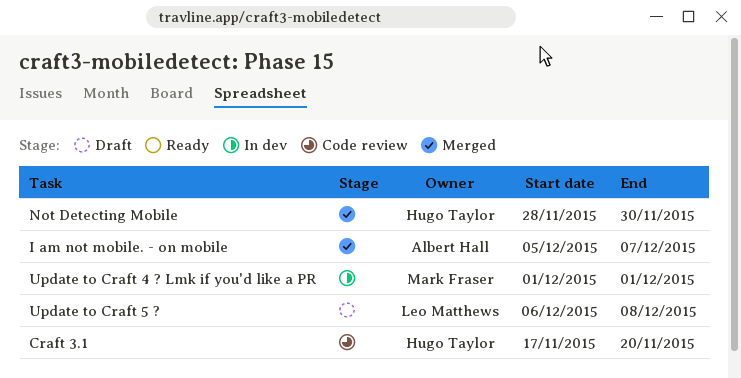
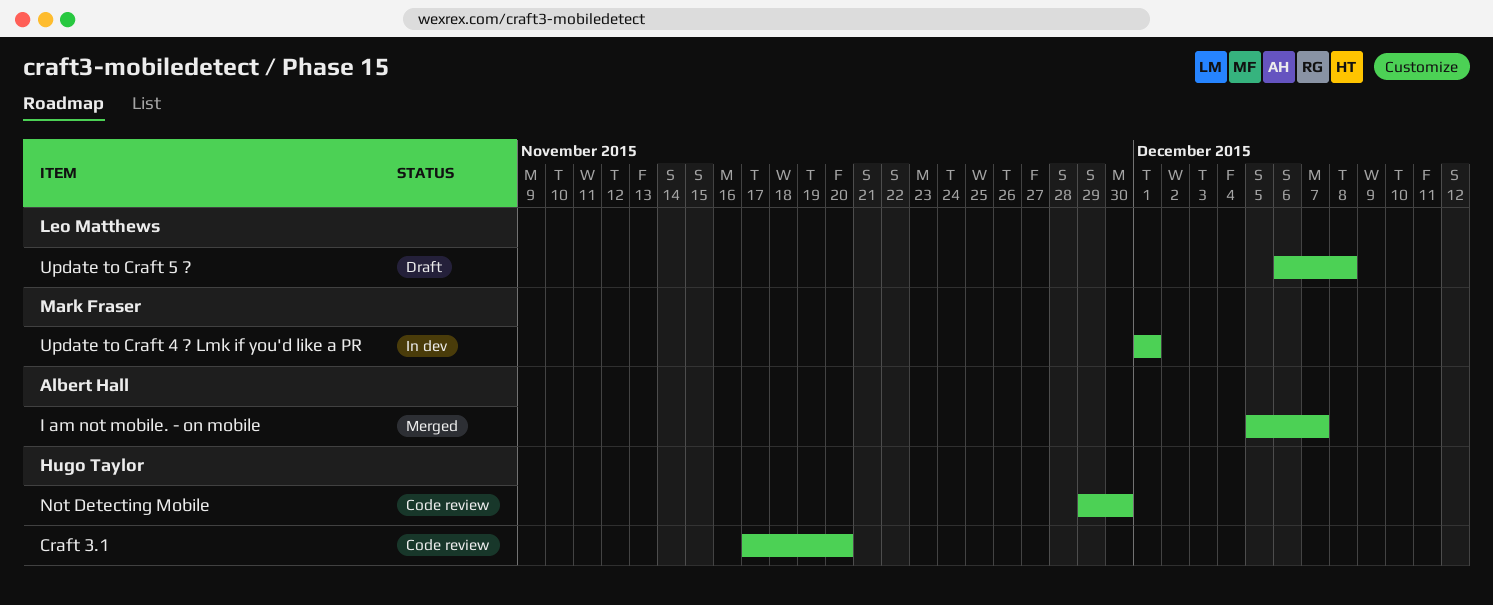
Not Detecting Mobile, status: Merged -> Code review
Not Detecting Mobile, start: Nov 28 -> Nov 29

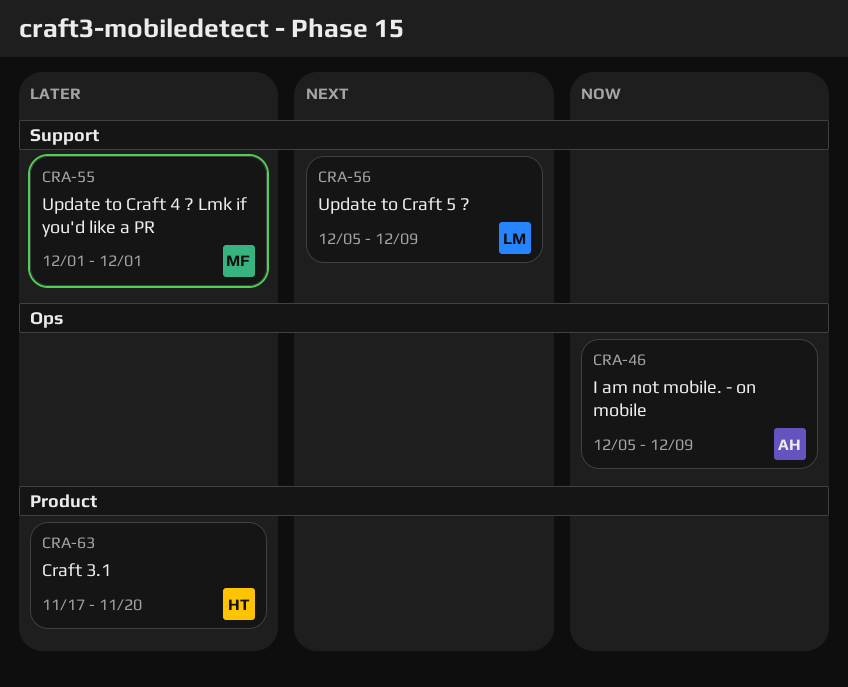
I am not mobile. - on mobile, due: Dec 7 -> Dec 9
Not Detecting Mobile: present -> none
Update to Craft 5 ?, start: Dec 6 -> Dec 5
Update to Craft 5 ?, due: Dec 8 -> Dec 9

